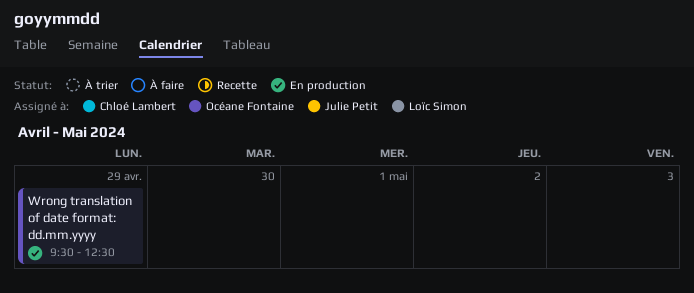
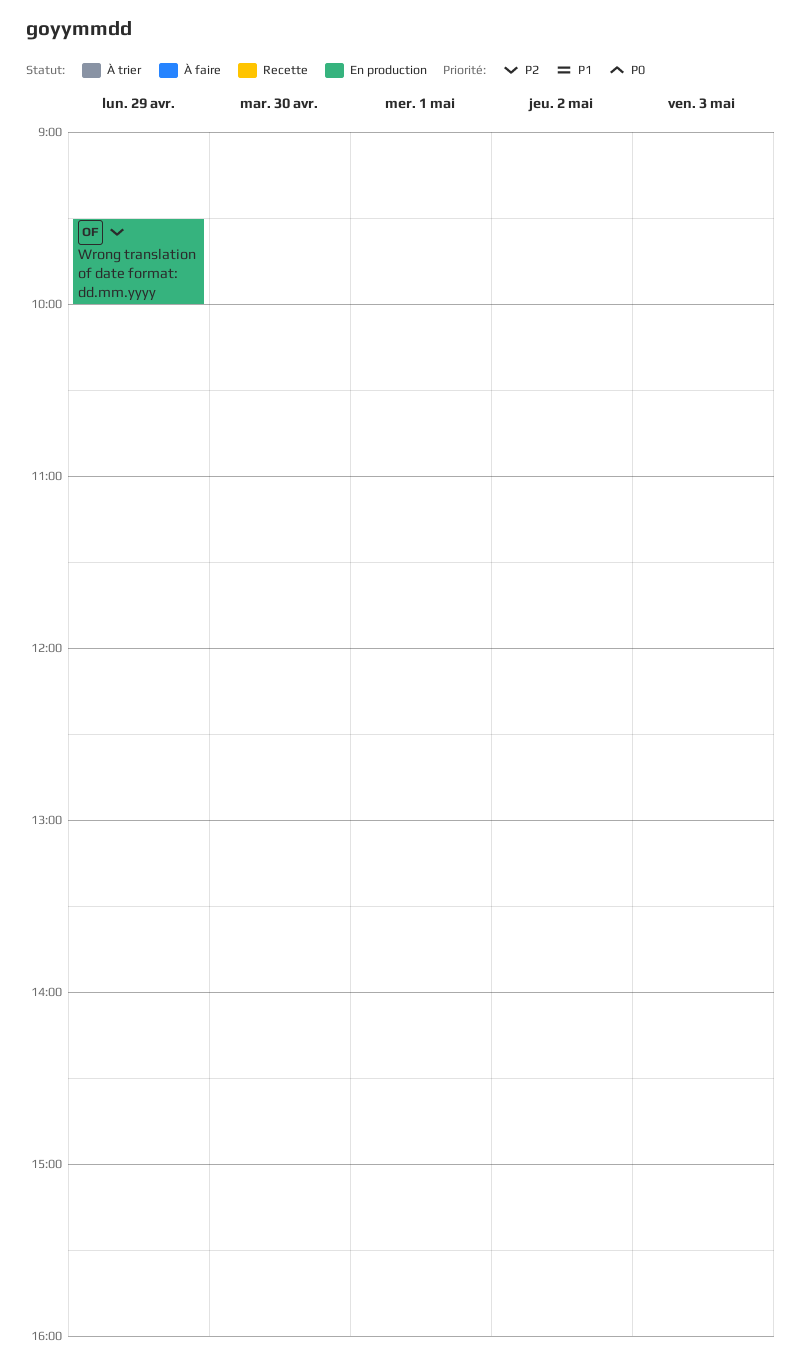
Wrong translation of date format: dd.mm.yyyy, ends: 12:30 -> 10:00

